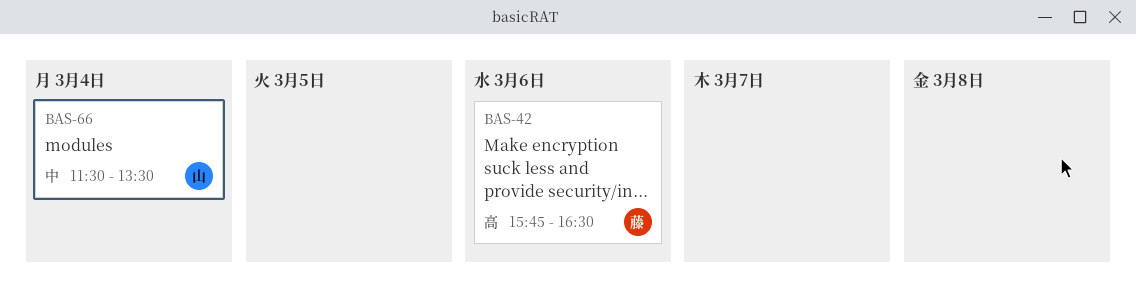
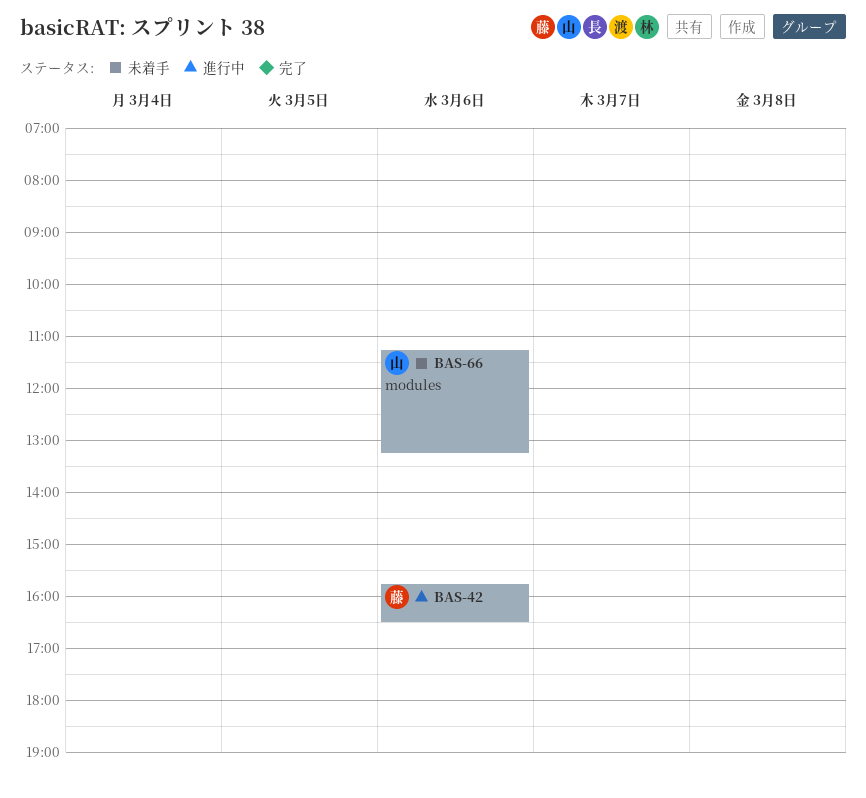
BAS-66, day: Mar 4 -> Mar 6
BAS-66, begins: 11:30 -> 11:15
BAS-66, ends: 13:30 -> 13:15

